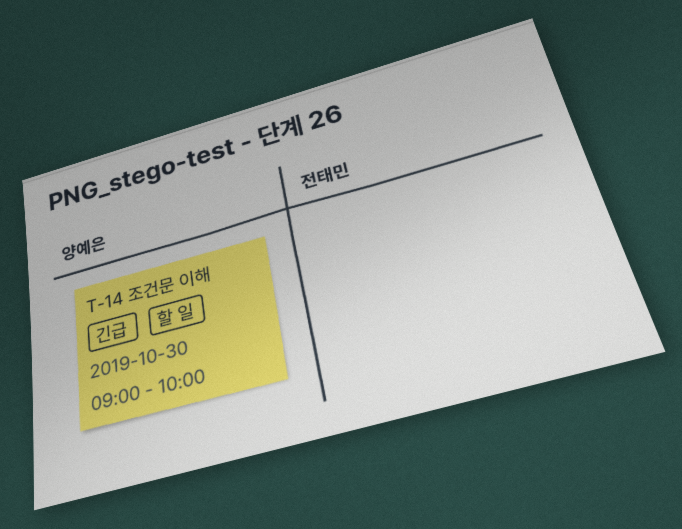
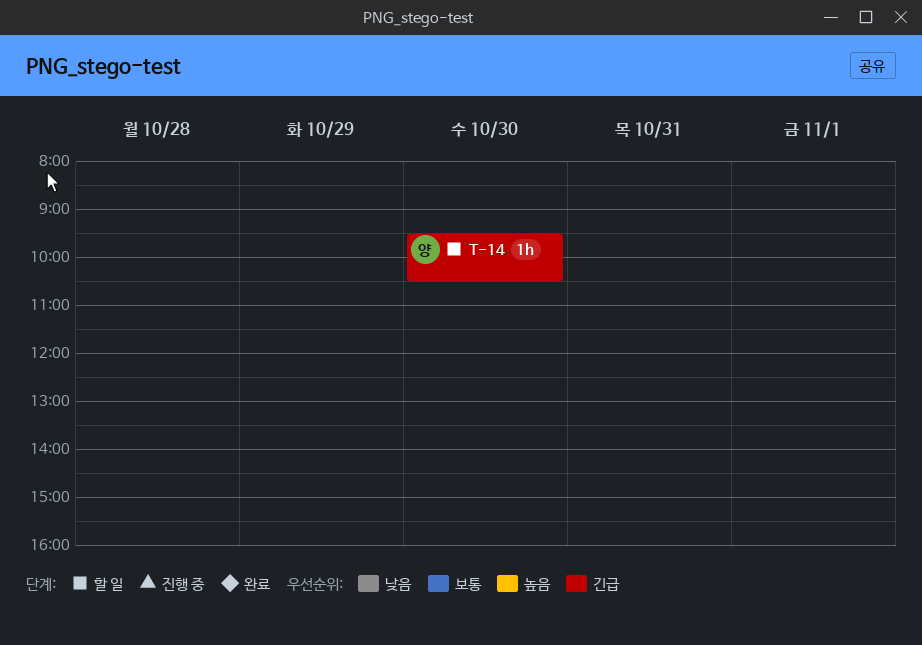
T-14, begins: 09:00 -> 09:30
T-14, ends: 10:00 -> 10:30

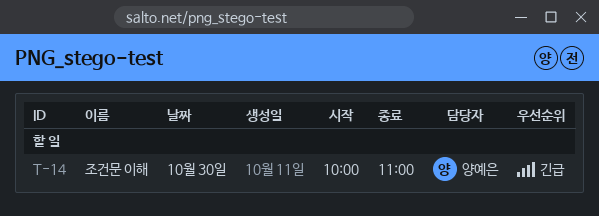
T-14, begins: 09:30 -> 10:00
T-14, ends: 10:30 -> 11:00

